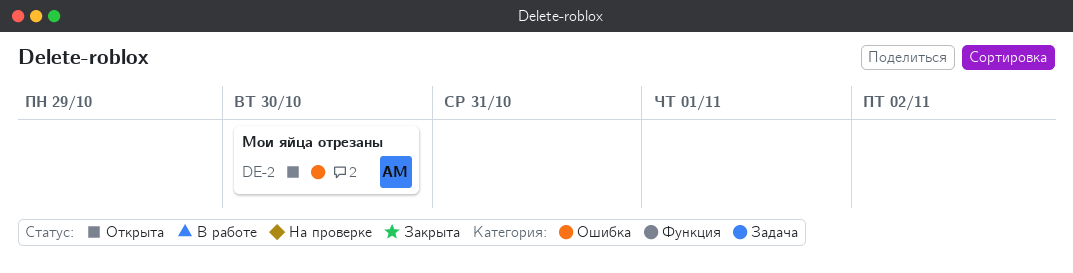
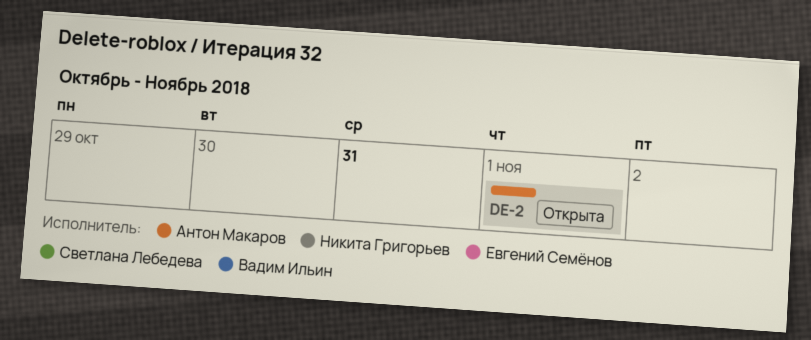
DE-2, due: Oct 30 -> Nov 1

